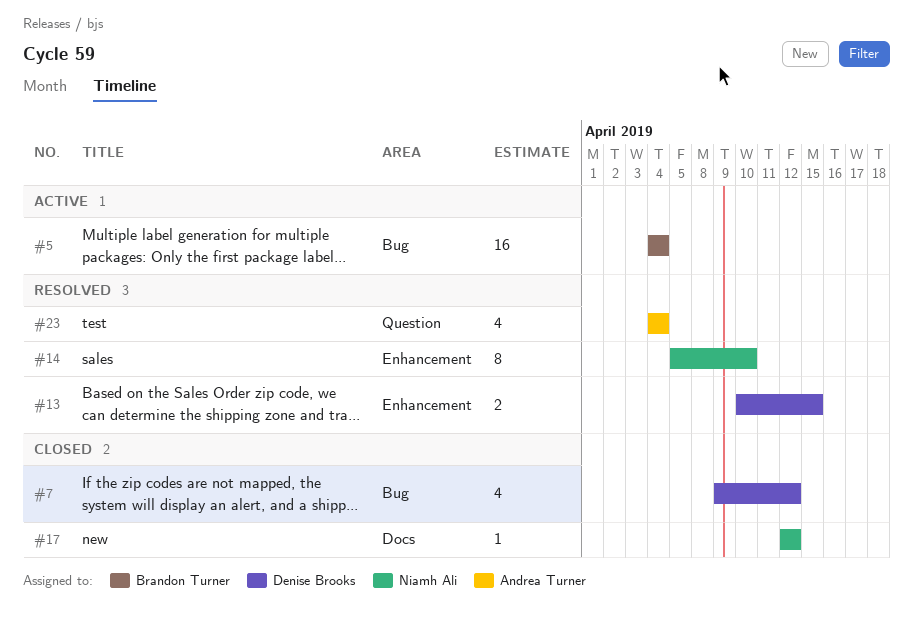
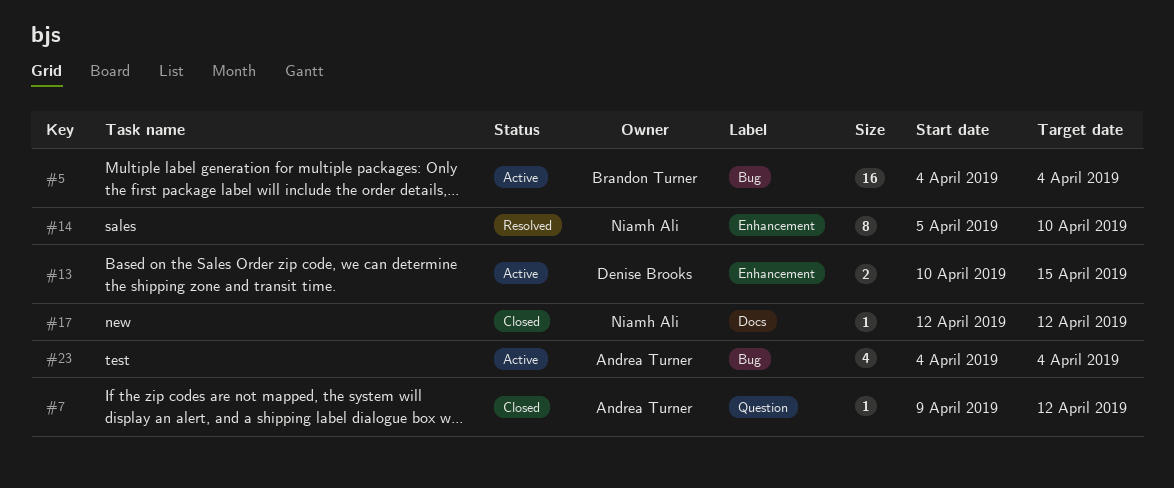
#7, owner: Denise Brooks -> Andrea Turner
#7, label: Bug -> Question
#7, estimate: 4 -> 1
#13, status: Resolved -> Active
#23, status: Resolved -> Active
#23, label: Question -> Bug

